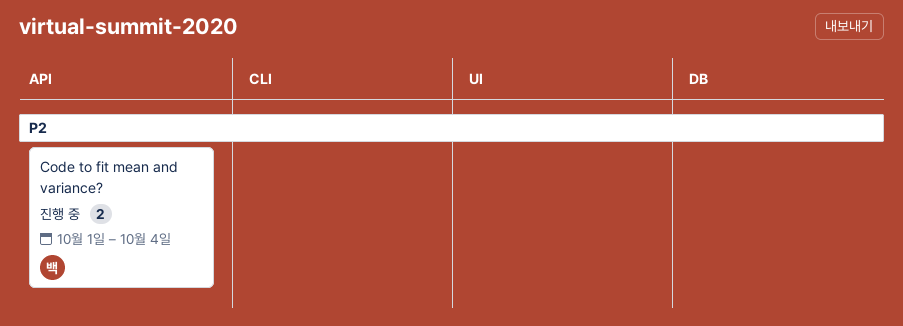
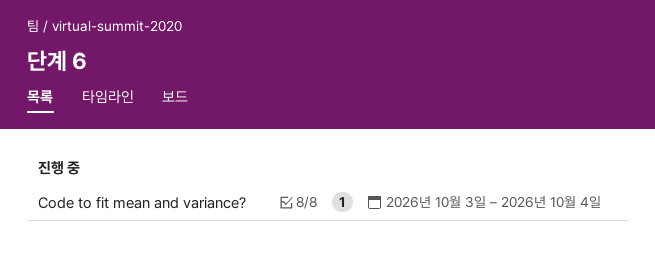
Code to fit mean and variance?, estimate: 2 -> 1
Code to fit mean and variance?, start: Oct 1 -> Oct 3

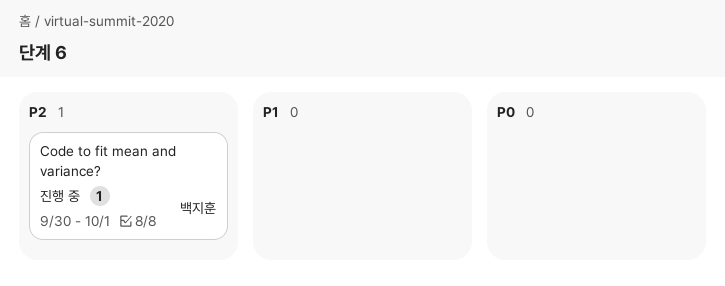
Code to fit mean and variance?, start: Oct 3 -> Sep 30
Code to fit mean and variance?, due: Oct 4 -> Oct 1

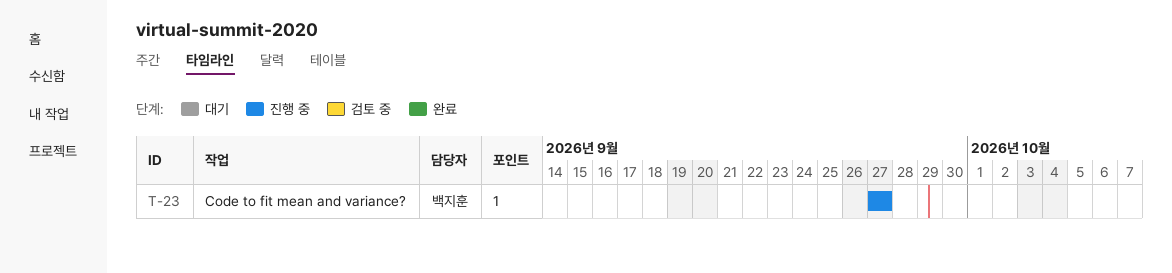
Code to fit mean and variance?, start: Sep 30 -> Sep 27
Code to fit mean and variance?, due: Oct 1 -> Sep 27

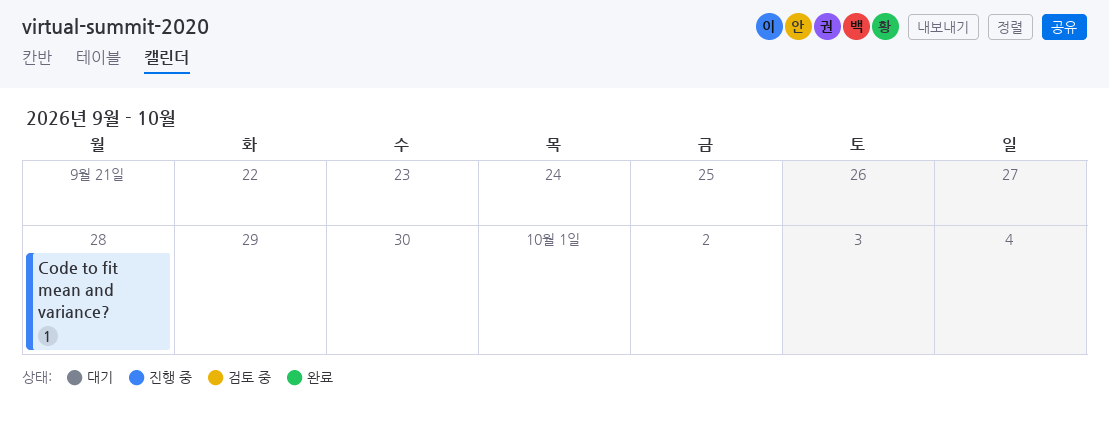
Code to fit mean and variance?, due: Sep 27 -> Sep 28

